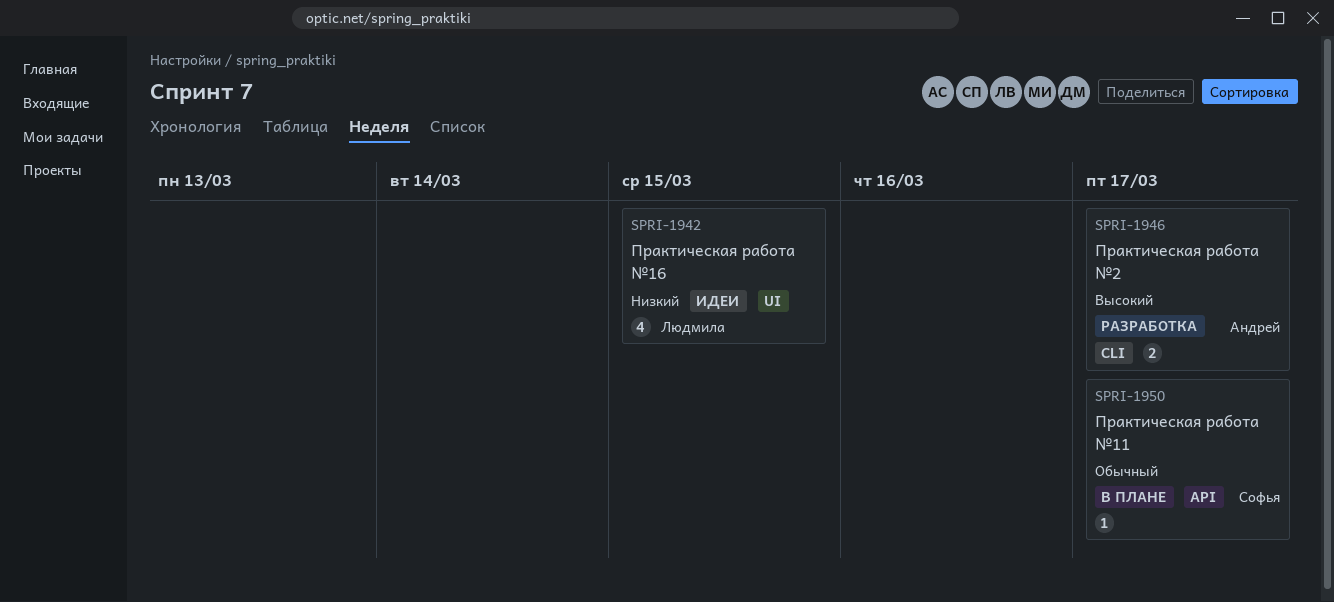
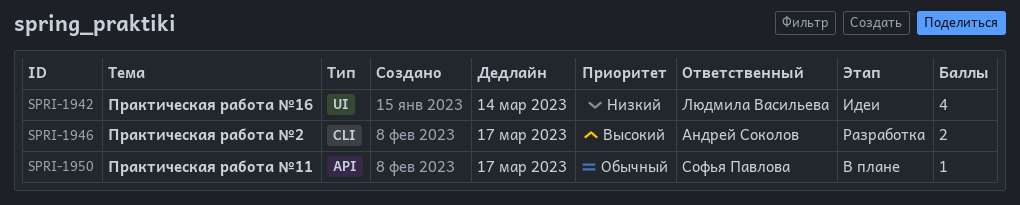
SPRI-1942, due: Mar 15 -> Mar 14

